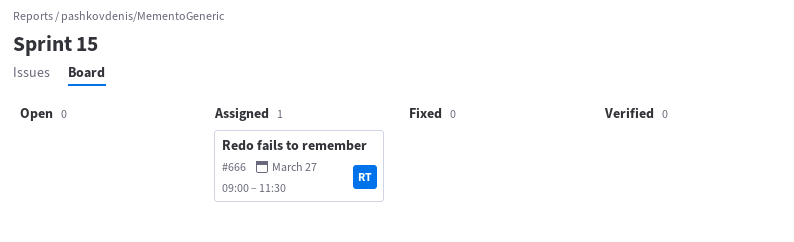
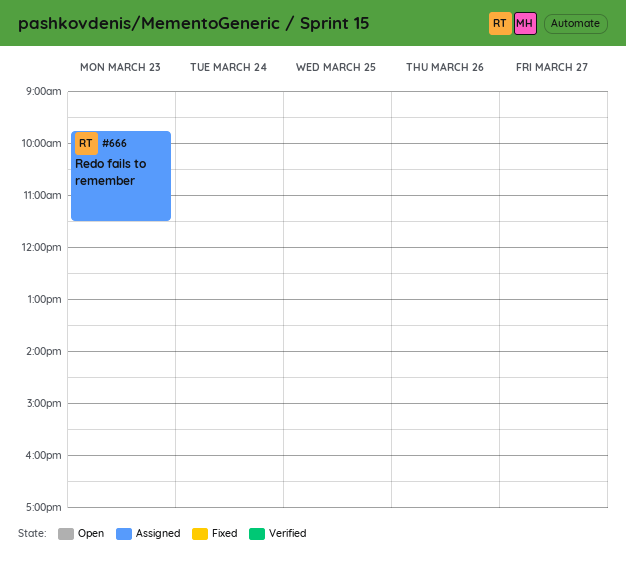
#666, day: Mar 27 -> Mar 23
#666, begins: 09:00 -> 09:45

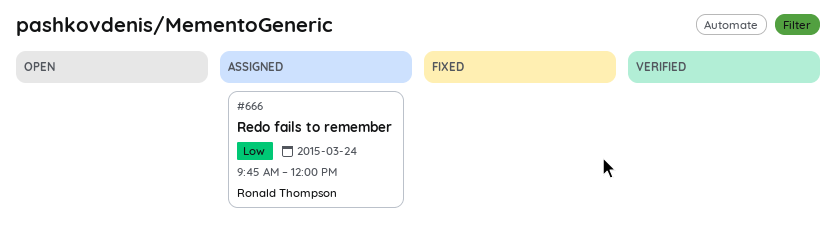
#666, day: Mar 23 -> Mar 24
#666, ends: 11:30 -> 12:00

